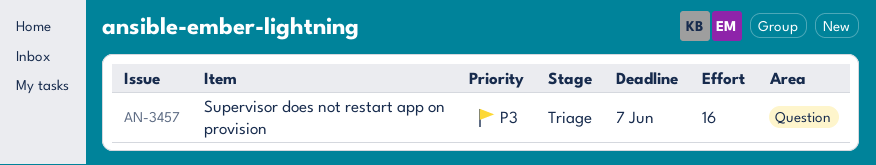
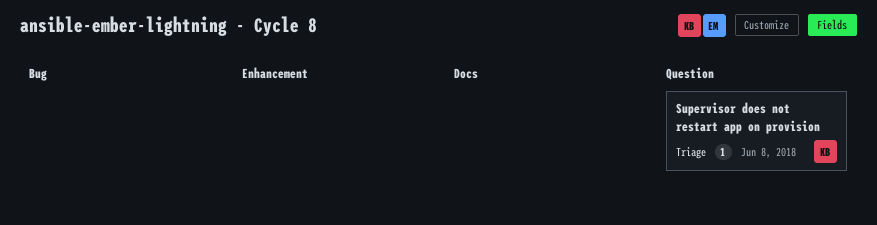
Supervisor does not restart app on provision, estimate: 16 -> 1
Supervisor does not restart app on provision, due: Jun 7 -> Jun 8

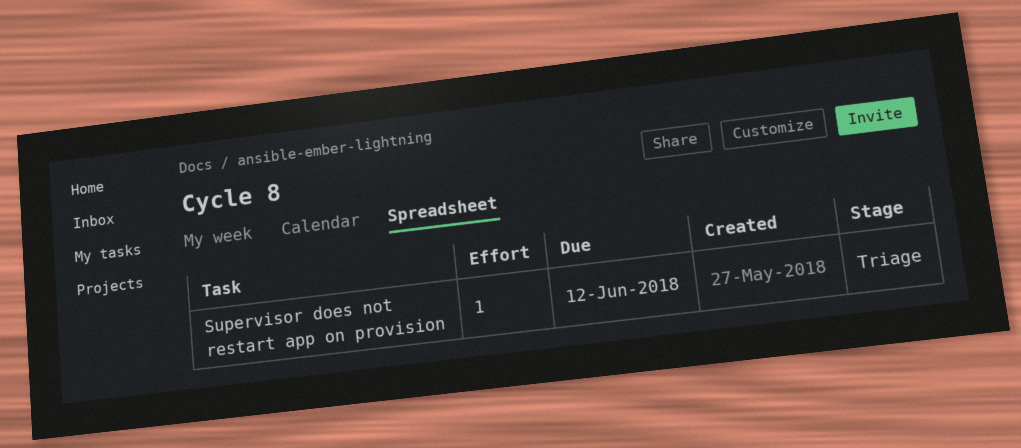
Supervisor does not restart app on provision, due: Jun 8 -> Jun 12

